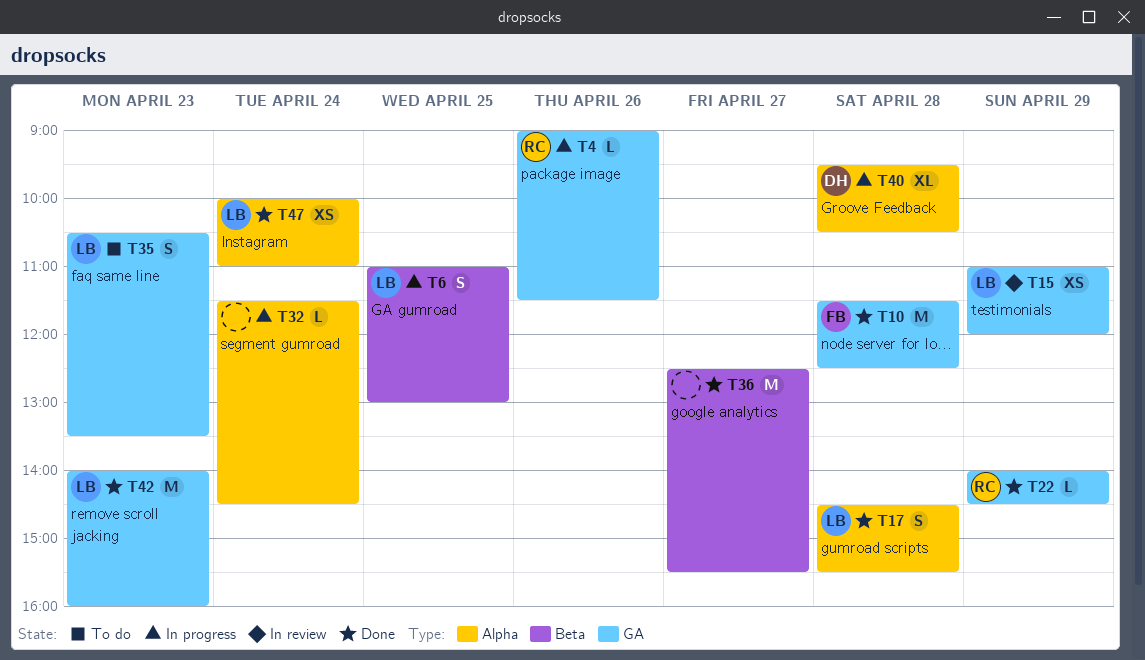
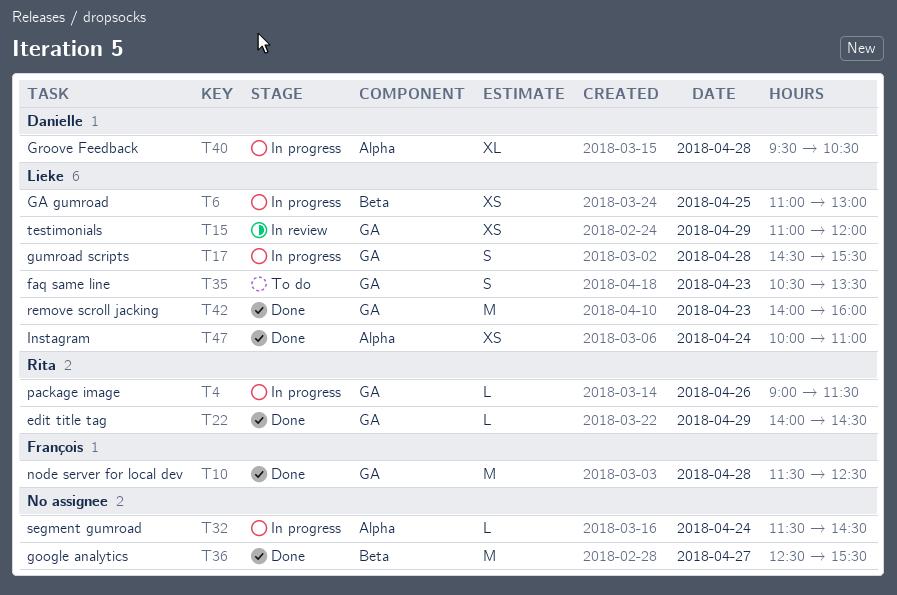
T6, estimate: S -> XS
T17, status: Done -> In progress
T17, label: Alpha -> GA

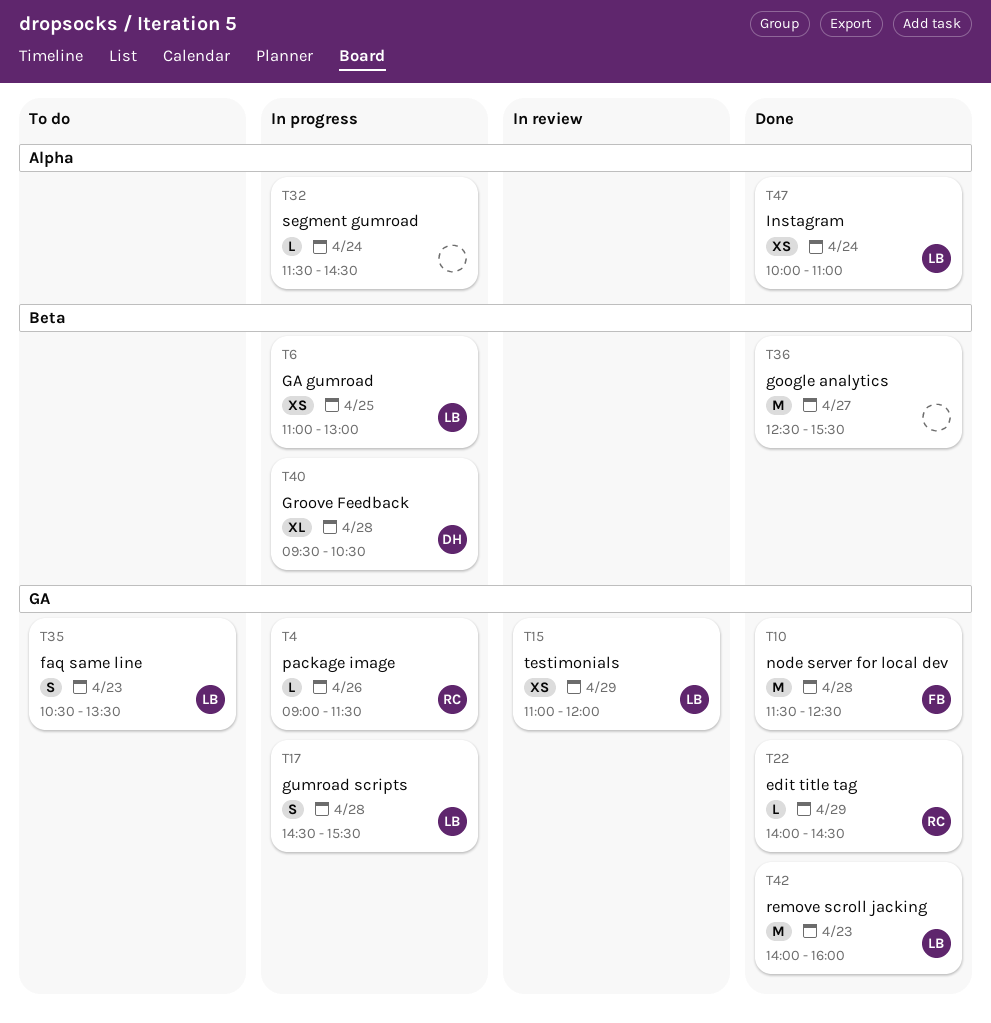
T40, label: Alpha -> Beta

